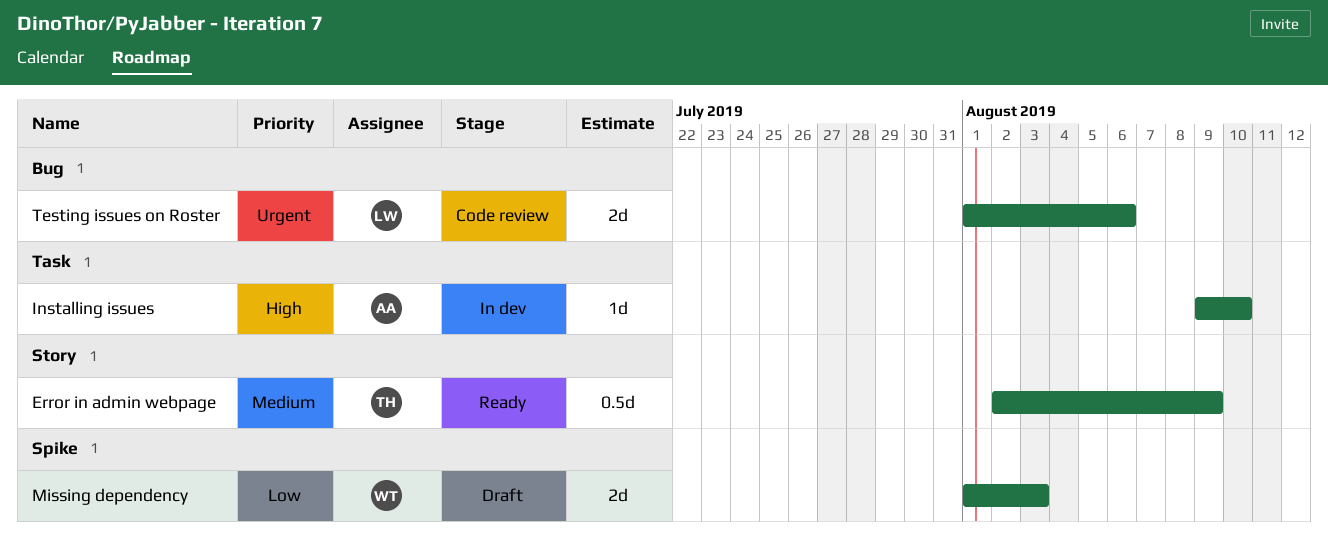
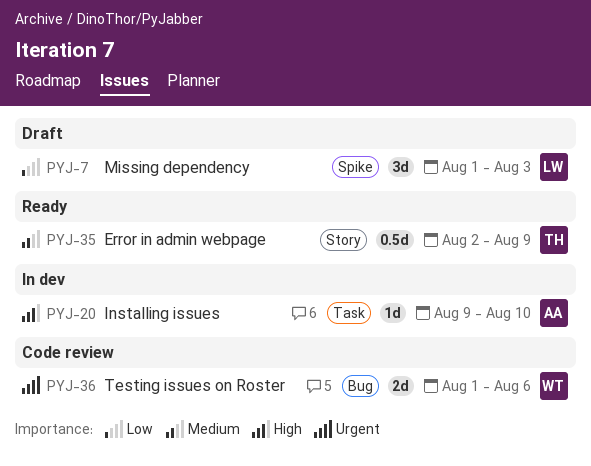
Missing dependency, owner: WT -> LW
Missing dependency, estimate: 2d -> 3d
Testing issues on Roster, owner: LW -> WT

